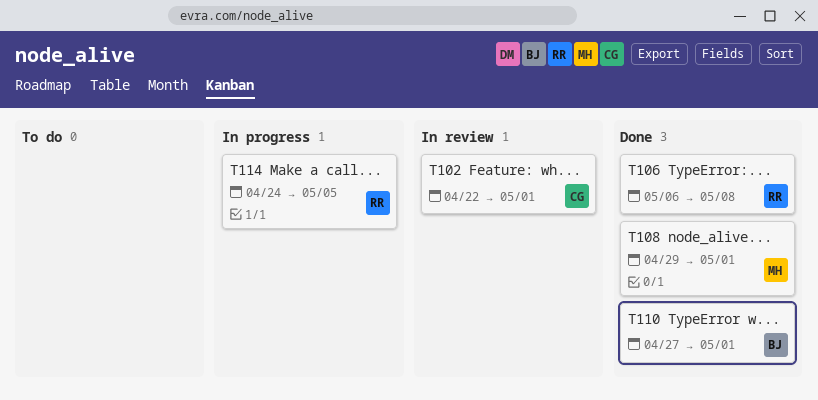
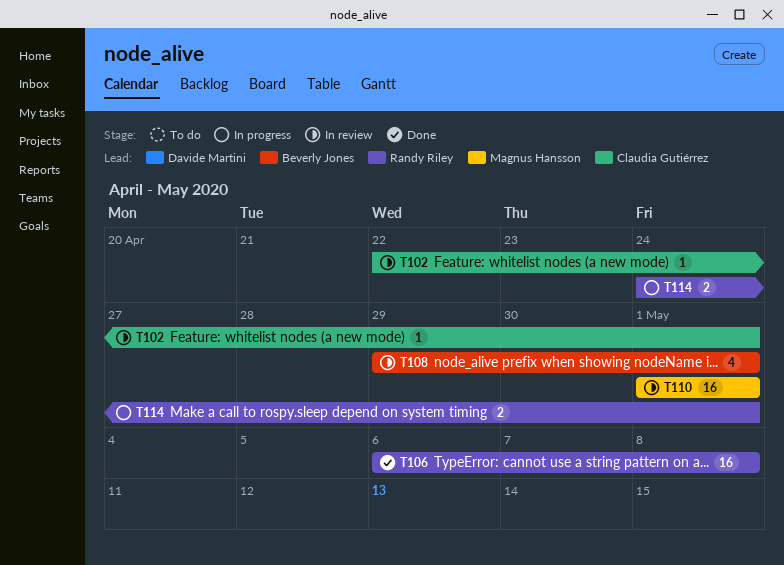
T108, status: Done -> In review
T108, owner: Magnus Hansson -> Beverly Jones
T110, status: Done -> In review
T110, owner: Beverly Jones -> Magnus Hansson
T110, start: Apr 27 -> May 1
T114, due: May 5 -> May 1

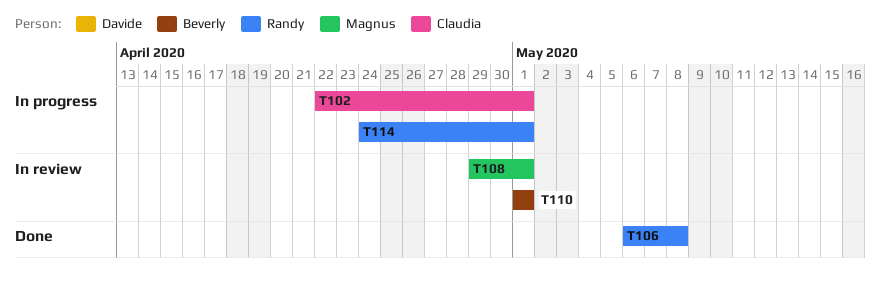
T102, status: In review -> In progress
T108, owner: Beverly Jones -> Magnus Hansson
T110, owner: Magnus Hansson -> Beverly Jones

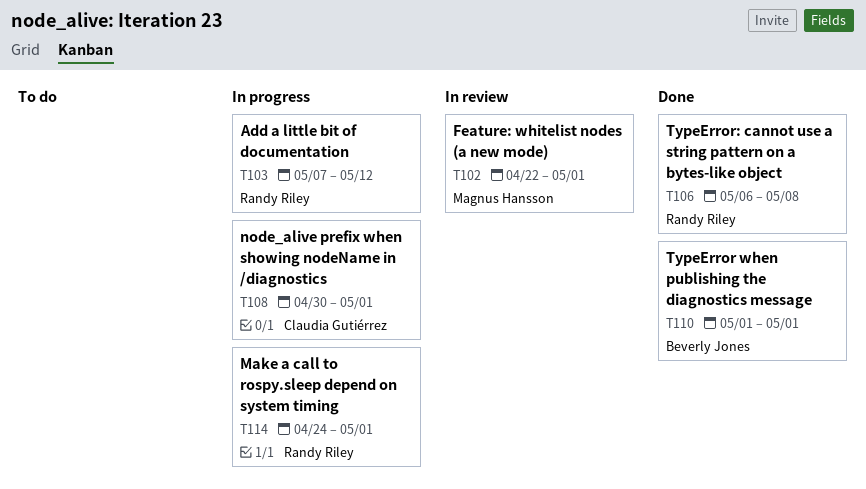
T102, status: In progress -> In review
T102, owner: Claudia Gutiérrez -> Magnus Hansson
T103: none -> present
T108, status: In review -> In progress
T108, owner: Magnus Hansson -> Claudia Gutiérrez
T108, start: Apr 29 -> Apr 30
T110, status: In review -> Done

